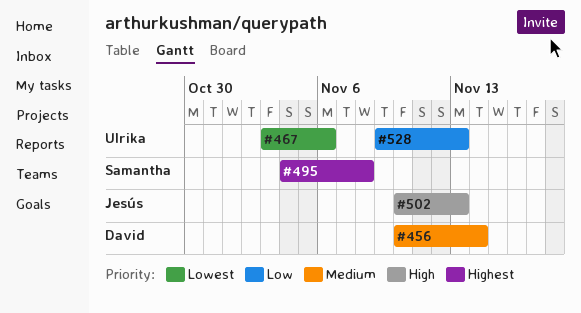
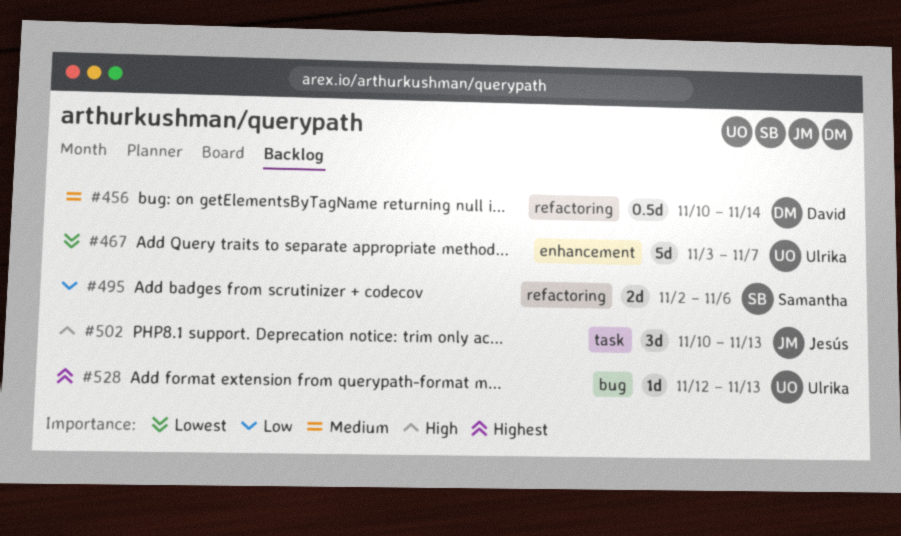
#467, due: Nov 6 -> Nov 7
#495, priority: Highest -> Low
#495, start: Nov 4 -> Nov 2
#495, due: Nov 8 -> Nov 6
#528, priority: Low -> Highest
#528, start: Nov 9 -> Nov 12

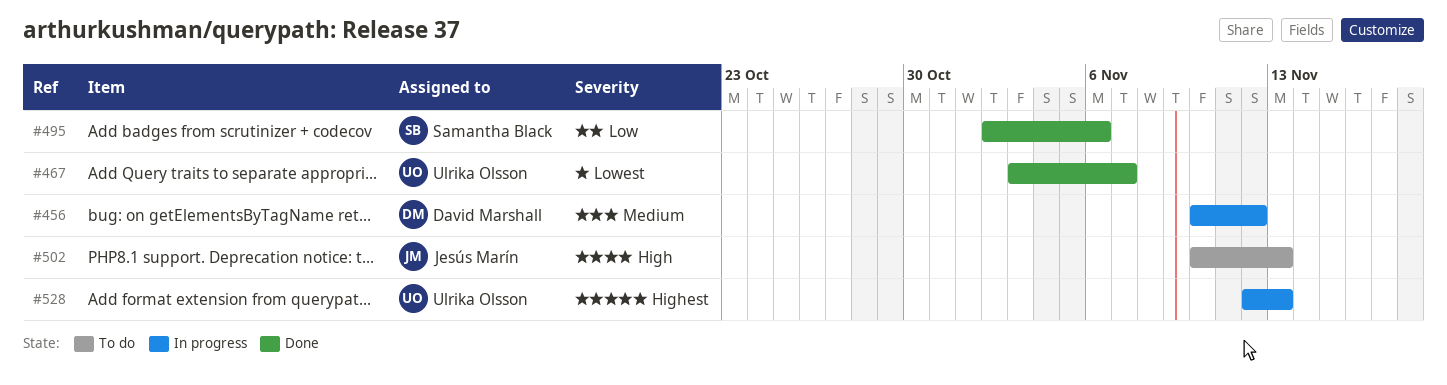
#456, due: Nov 14 -> Nov 12

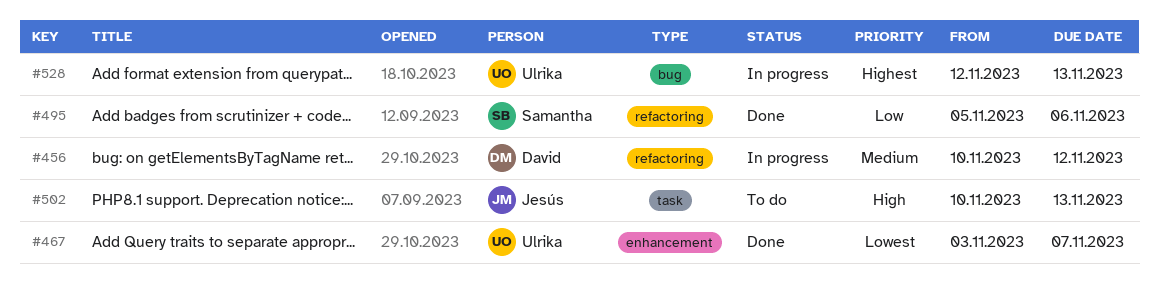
#495, start: Nov 2 -> Nov 5

